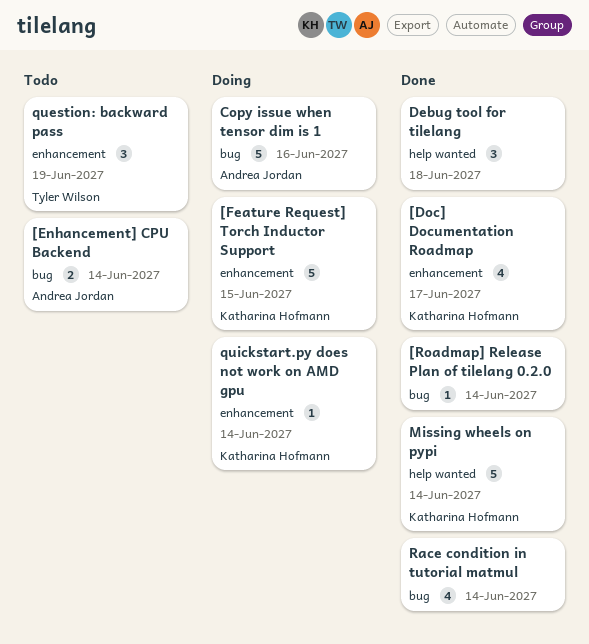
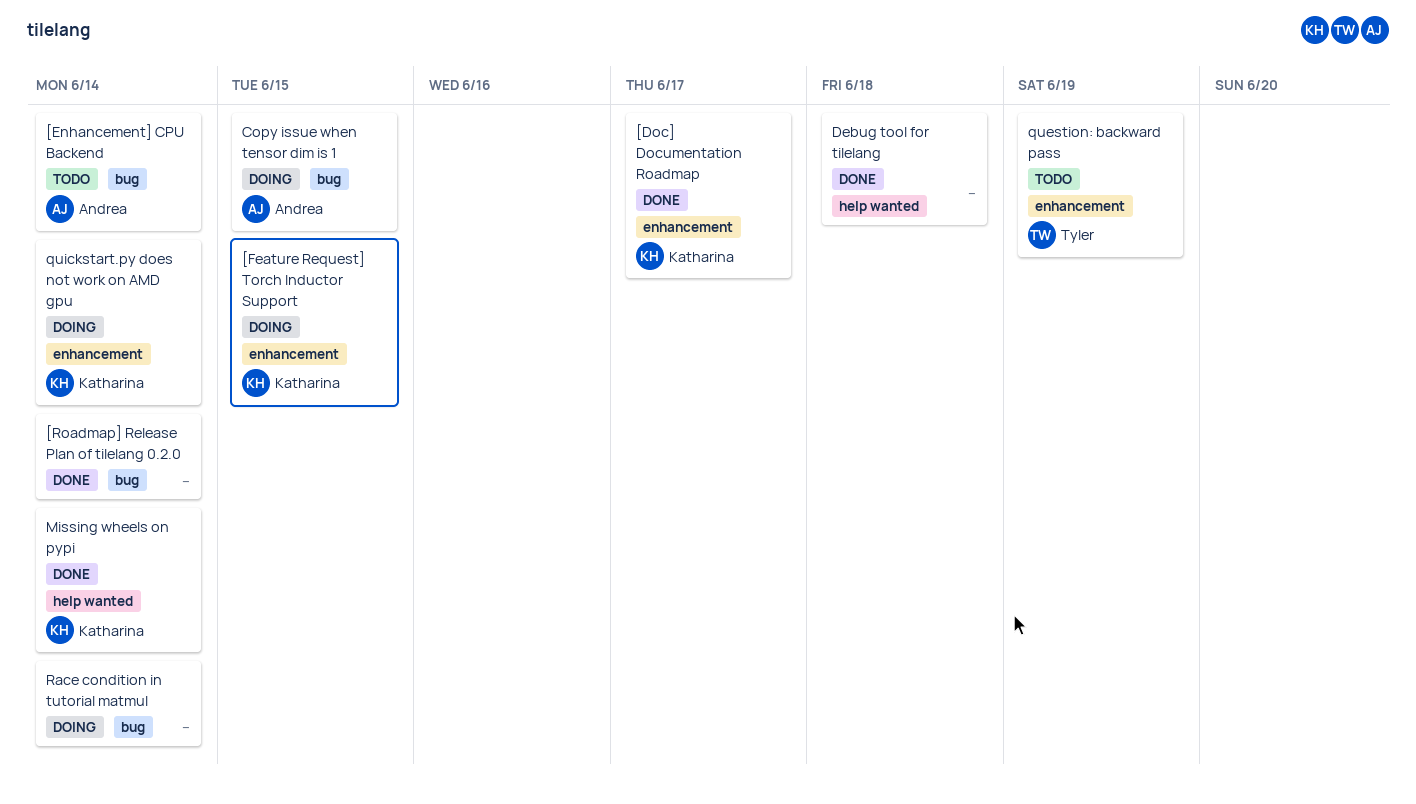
Copy issue when tensor dim is 1, due: Jun 16 -> Jun 15
Race condition in tutorial matmul, status: Done -> Doing

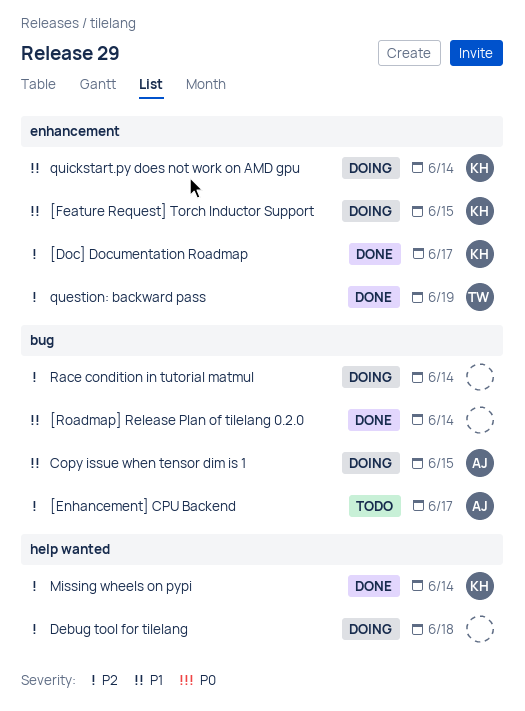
[Enhancement] CPU Backend, due: Jun 14 -> Jun 17
Debug tool for tilelang, status: Done -> Doing
question: backward pass, status: Todo -> Done

